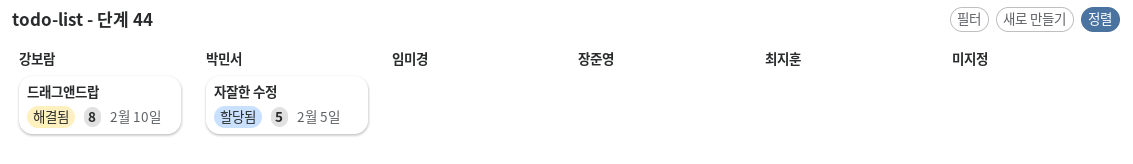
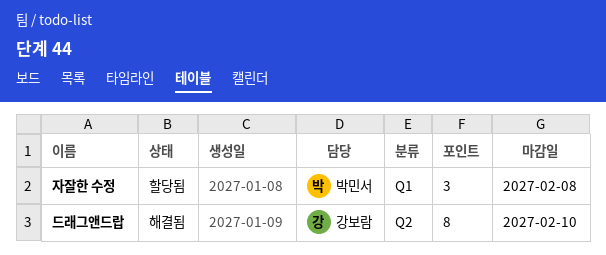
자잘한 수정, estimate: 5 -> 3
자잘한 수정, due: Feb 5 -> Feb 8

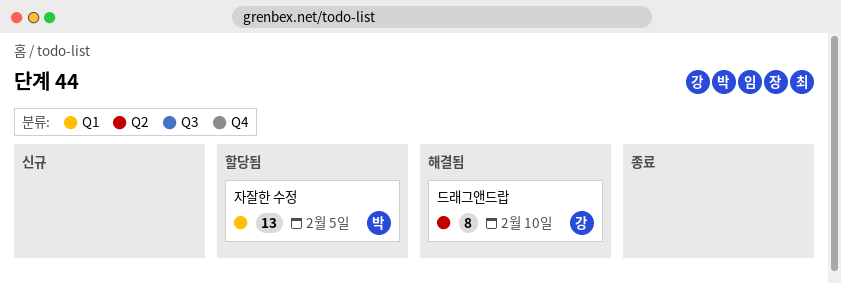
자잘한 수정, estimate: 3 -> 13
자잘한 수정, due: Feb 8 -> Feb 5

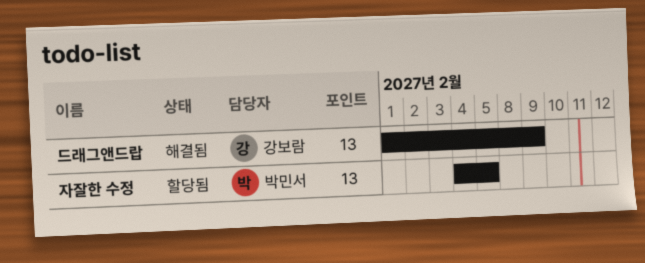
드래그앤드랍, estimate: 8 -> 13
드래그앤드랍, due: Feb 10 -> Feb 9

